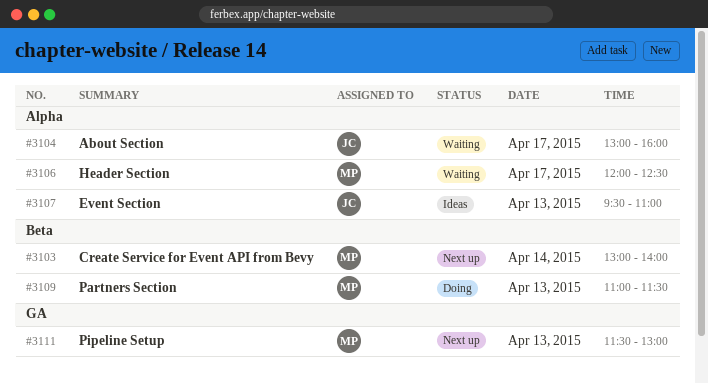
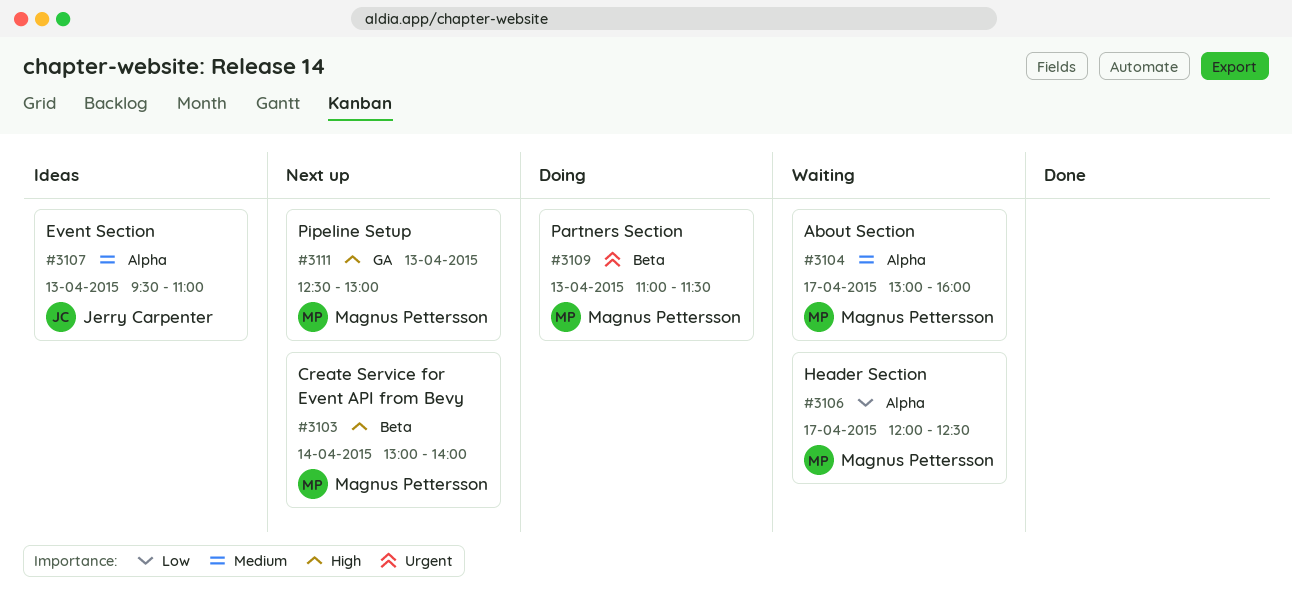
#3104, owner: Jerry Carpenter -> Magnus Pettersson
#3111, begins: 11:30 -> 12:30

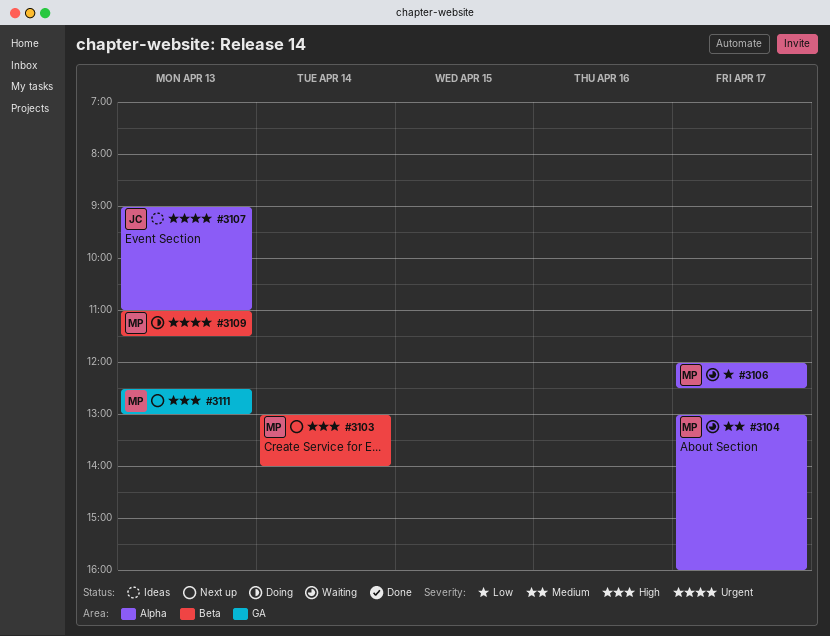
#3107, priority: Medium -> Urgent
#3107, begins: 09:30 -> 09:00

